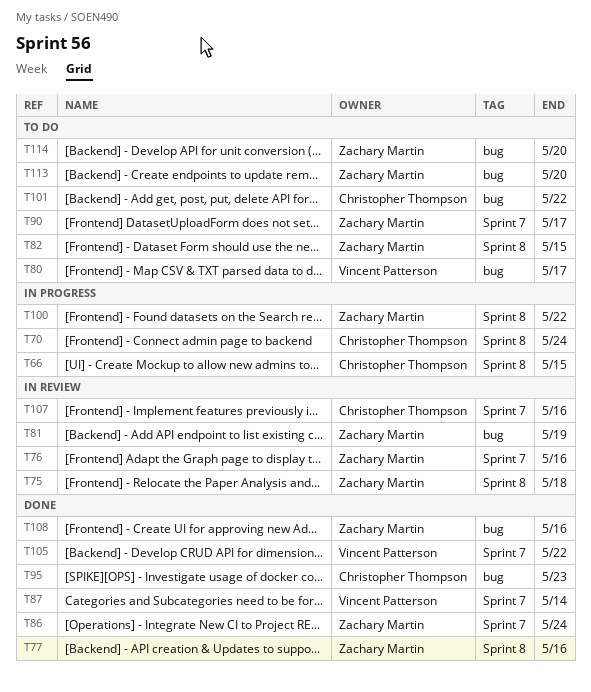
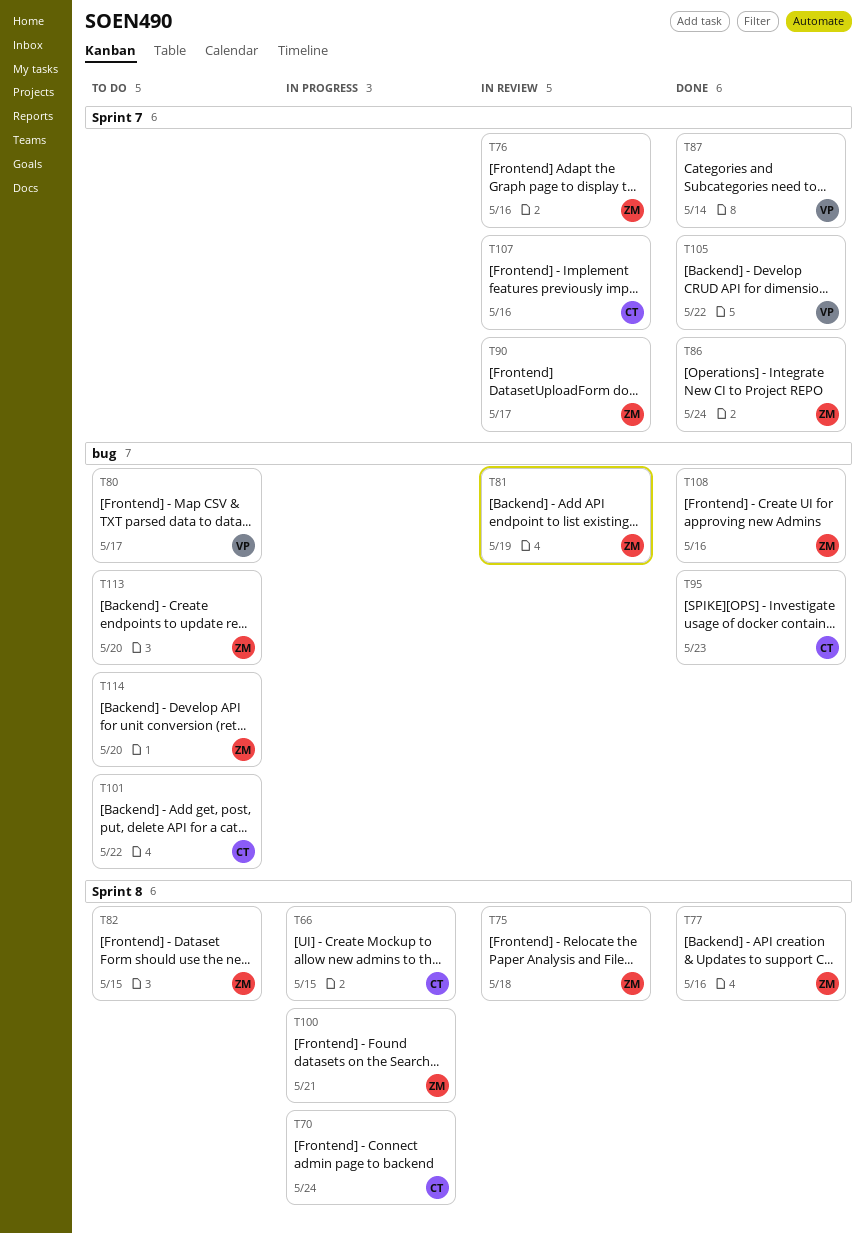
T90, status: To do -> In review
T100, due: May 22 -> May 21

